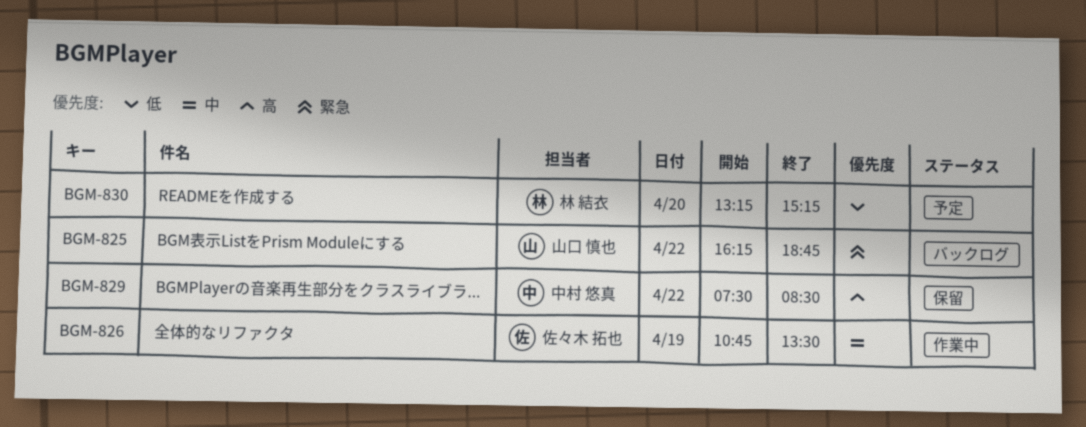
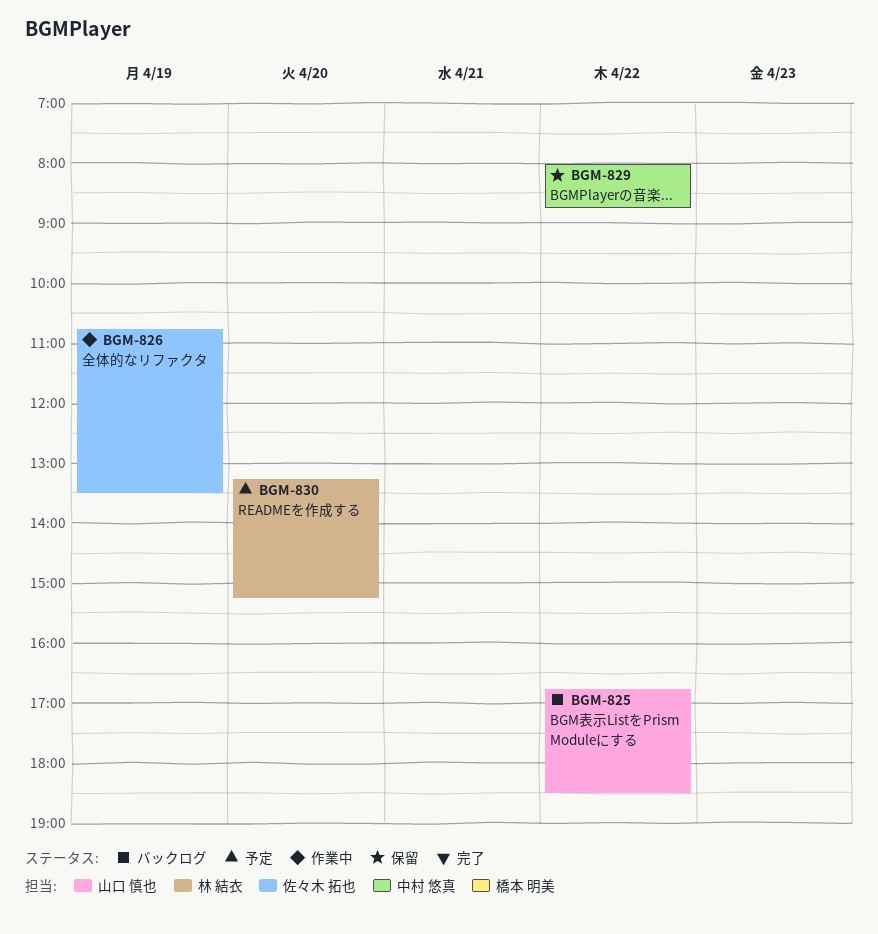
BGM-825, begins: 16:15 -> 16:45
BGM-825, ends: 18:45 -> 18:30
BGM-829, begins: 07:30 -> 08:00
BGM-829, ends: 08:30 -> 08:45

